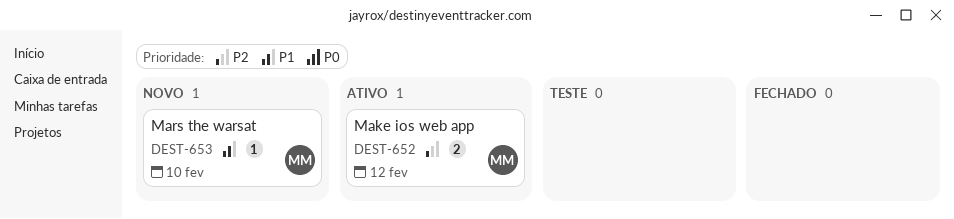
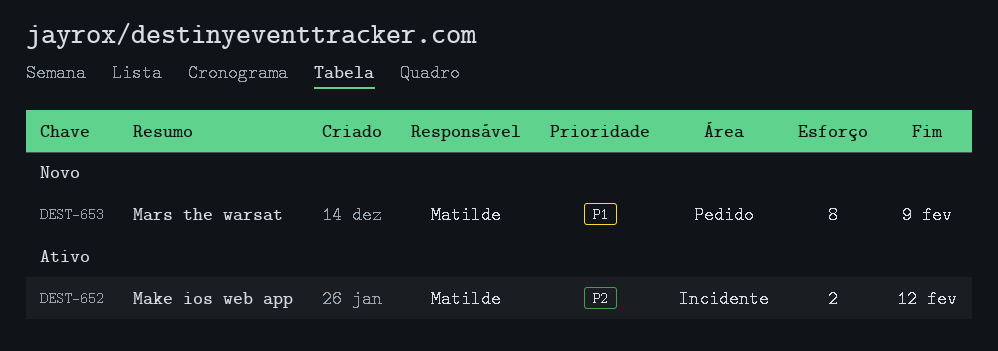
DEST-653, estimate: 1 -> 8
DEST-653, due: Feb 10 -> Feb 9

